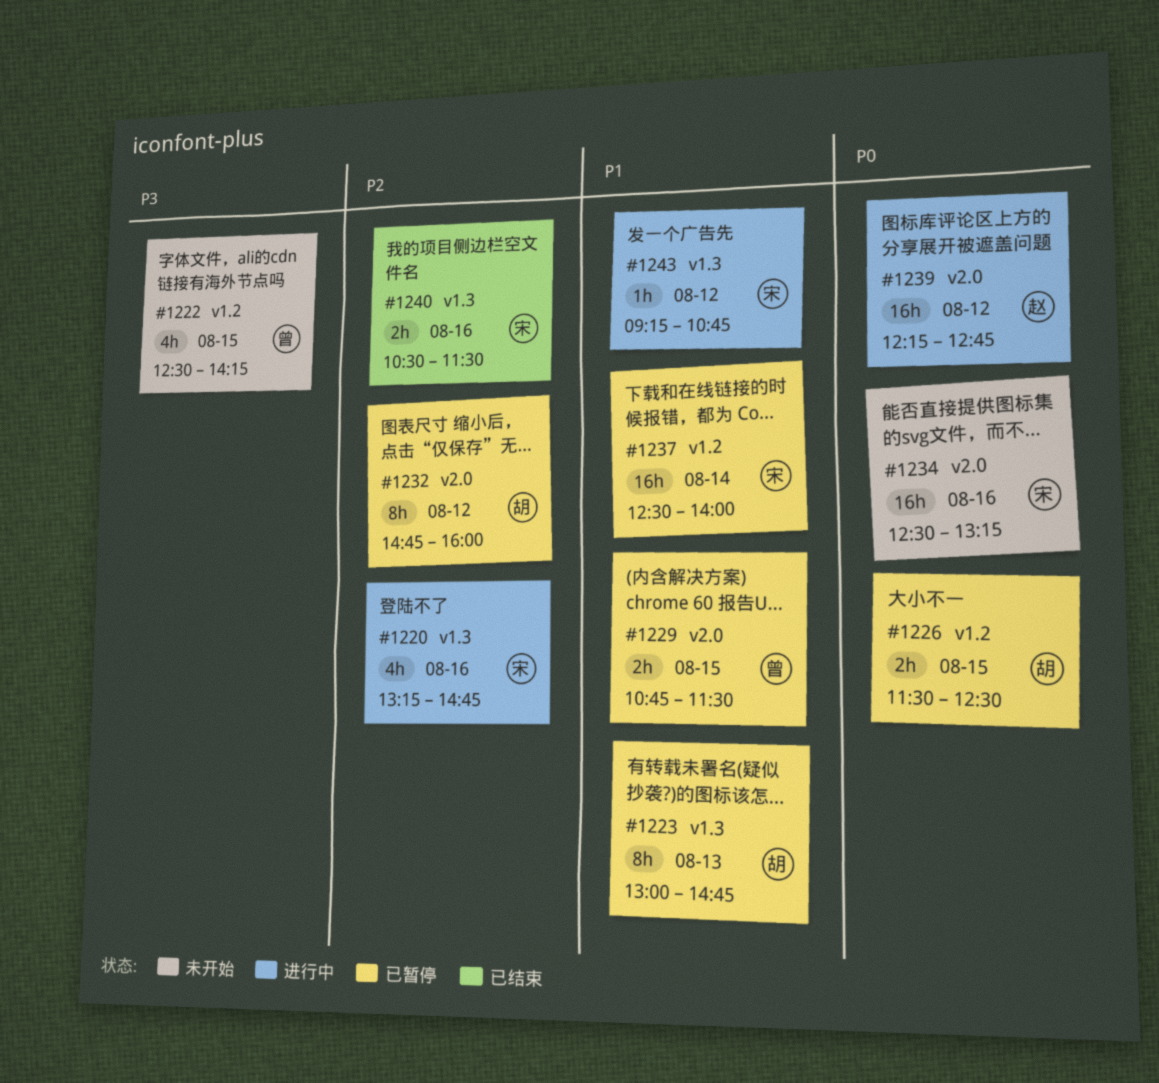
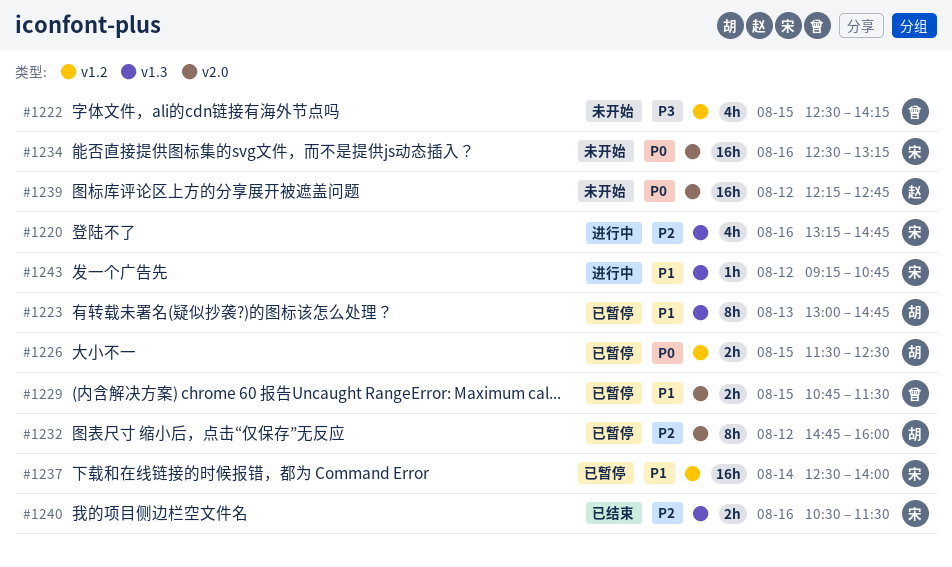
#1239, status: 进行中 -> 未开始

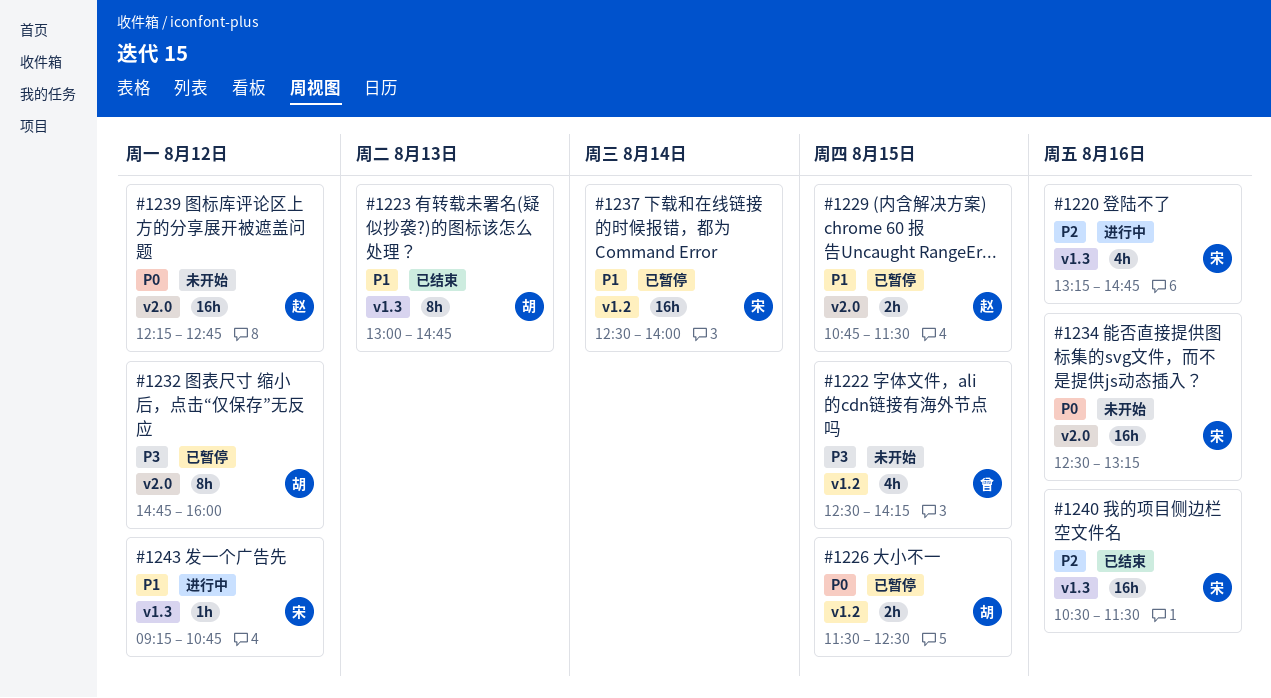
#1223, status: 已暂停 -> 已结束
#1229, owner: 曾 -> 赵
#1232, priority: P2 -> P3
#1240, estimate: 2h -> 16h

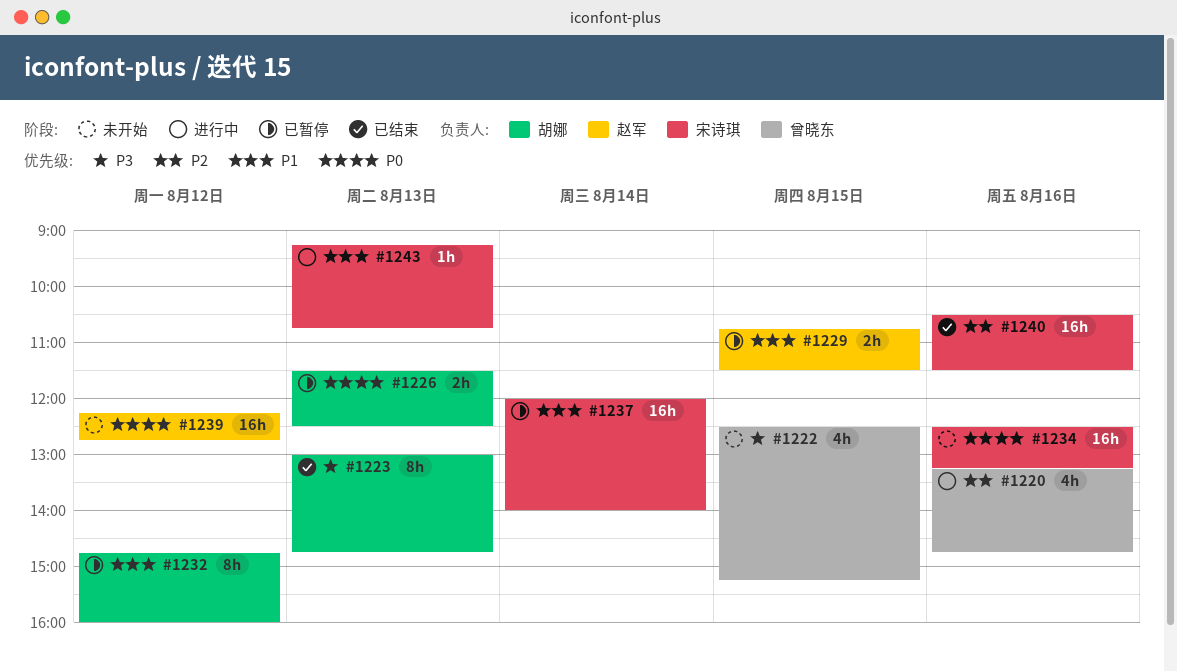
#1220, owner: 宋诗琪 -> 曾晓东
#1222, ends: 14:15 -> 15:15
#1223, priority: P1 -> P3
#1226, day: Aug 15 -> Aug 13
#1232, priority: P3 -> P1
#1237, begins: 12:30 -> 12:00
#1243, day: Aug 12 -> Aug 13

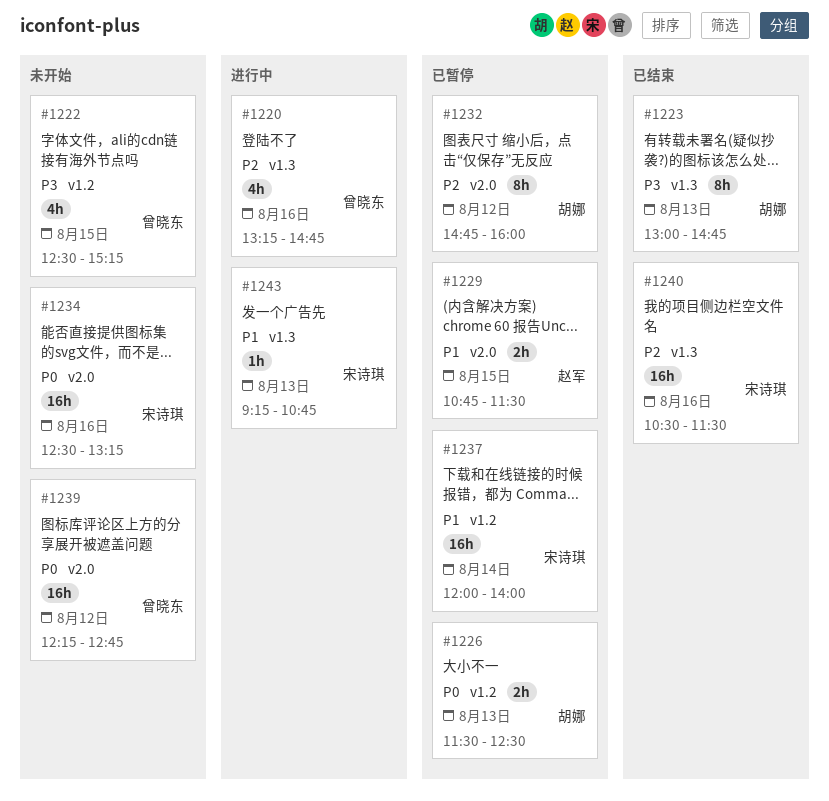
#1232, priority: P1 -> P2
#1239, owner: 赵军 -> 曾晓东

